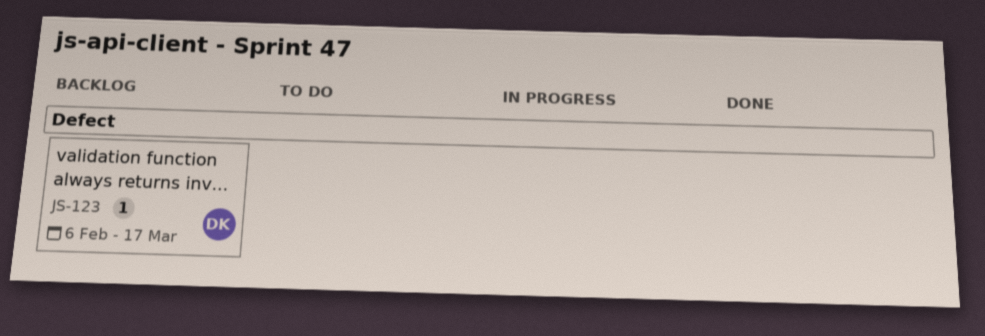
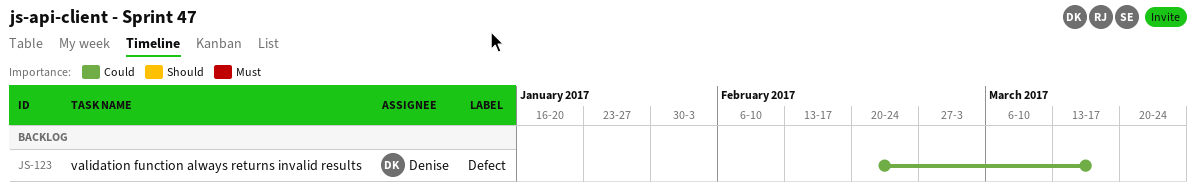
JS-123, start: Feb 6 -> Feb 20

